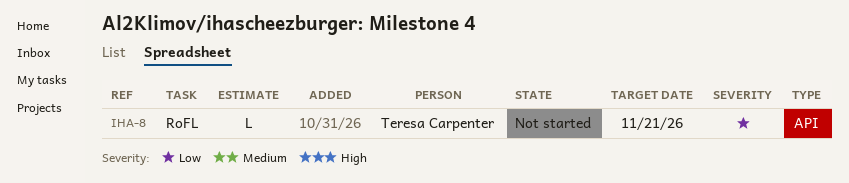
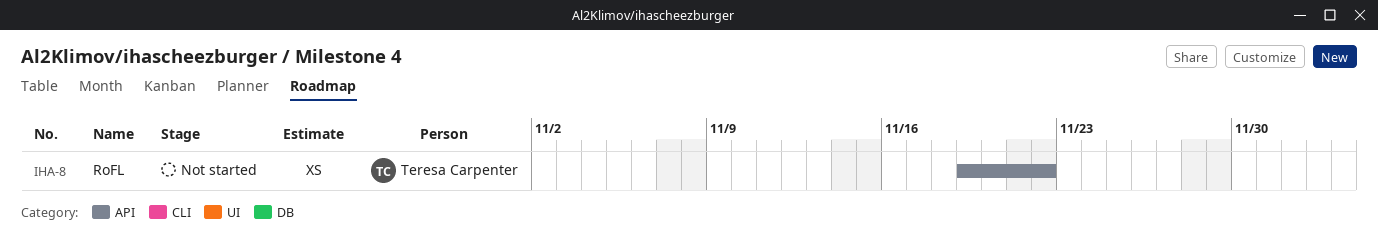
IHA-8, estimate: L -> XS
IHA-8, due: Nov 21 -> Nov 22

